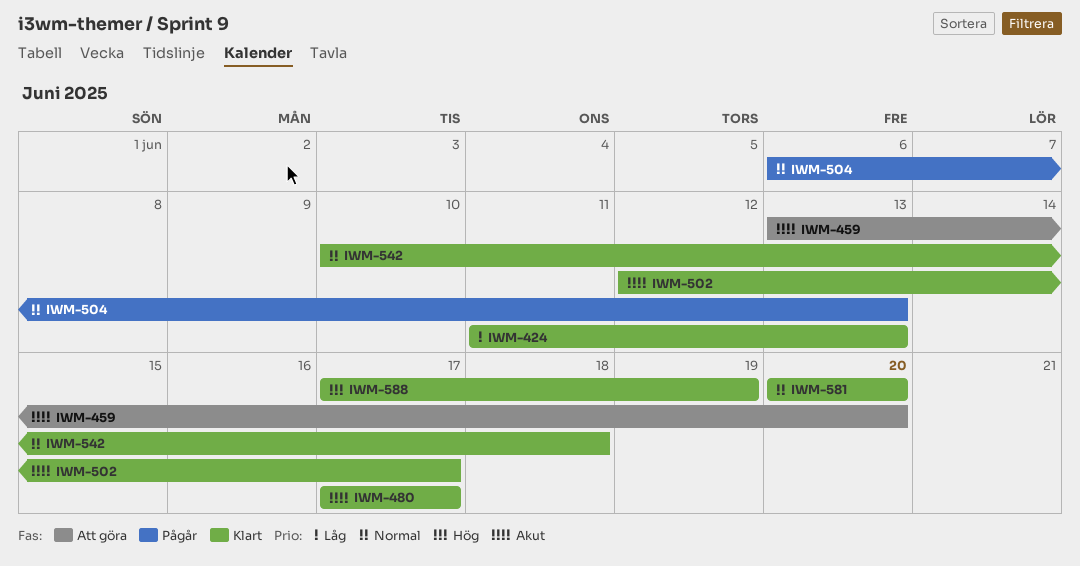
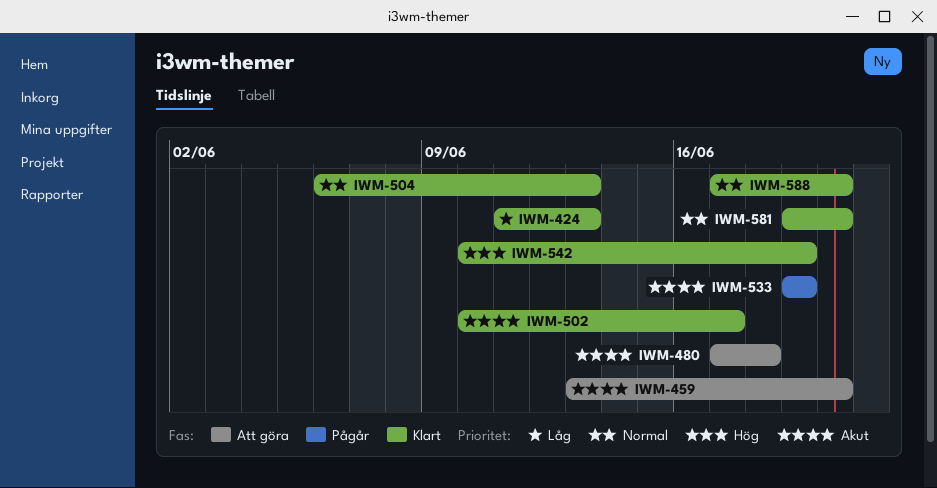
IWM-480, status: Klart -> Att göra
IWM-480, due: Jun 17 -> Jun 18
IWM-502, start: Jun 12 -> Jun 10
IWM-504, status: Pågår -> Klart
IWM-533: none -> present
IWM-542, priority: Normal -> Hög
IWM-542, due: Jun 18 -> Jun 19
IWM-581, start: Jun 20 -> Jun 19
IWM-588, priority: Hög -> Normal
IWM-588, due: Jun 19 -> Jun 20

